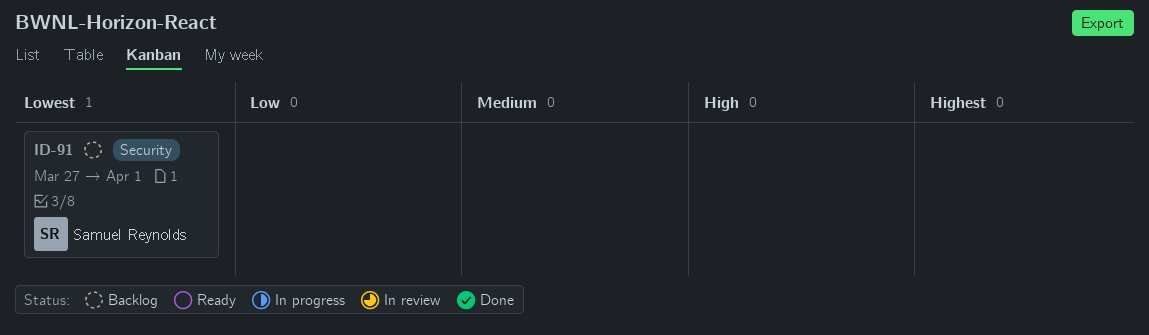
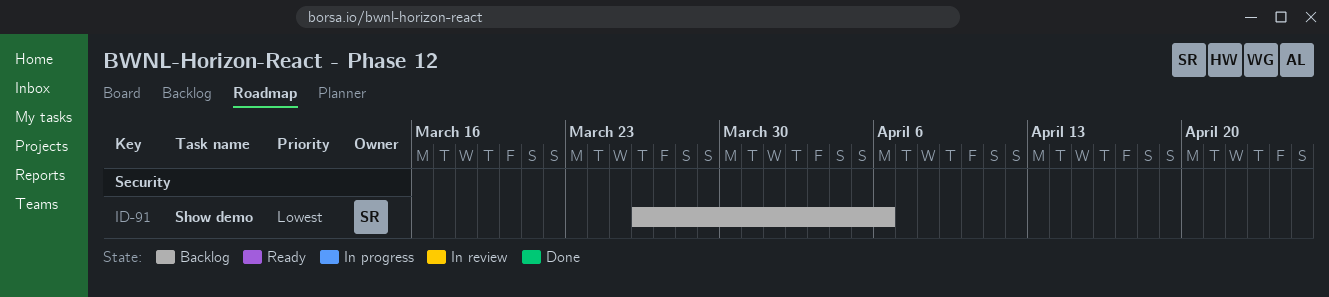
ID-91, start: Mar 27 -> Mar 26
ID-91, due: Apr 1 -> Apr 6

